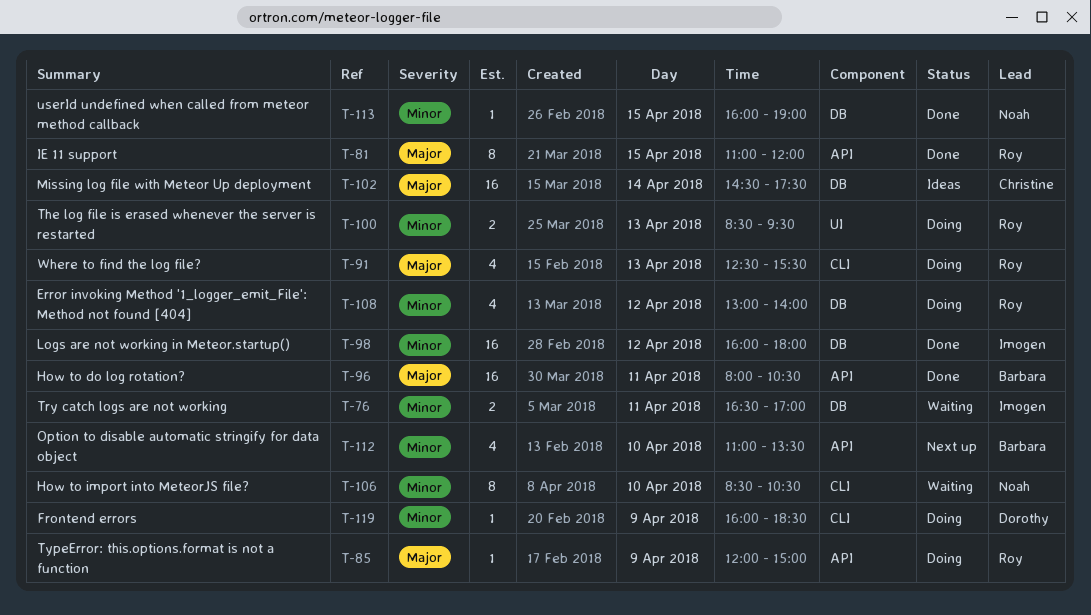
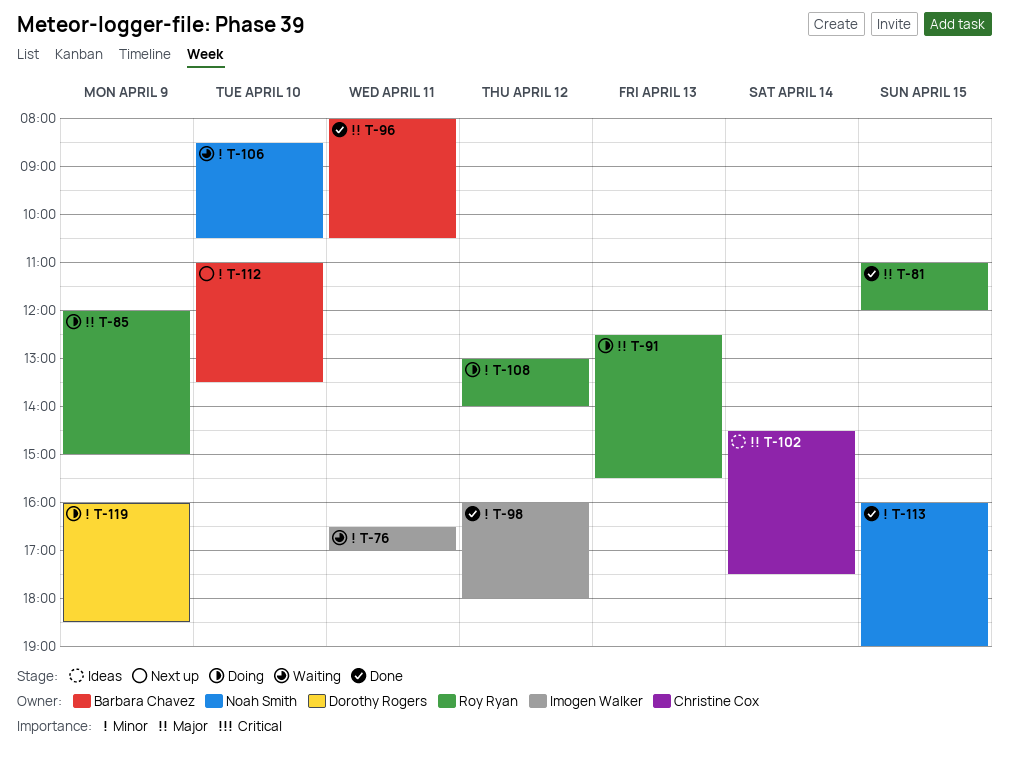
T-100: present -> none

